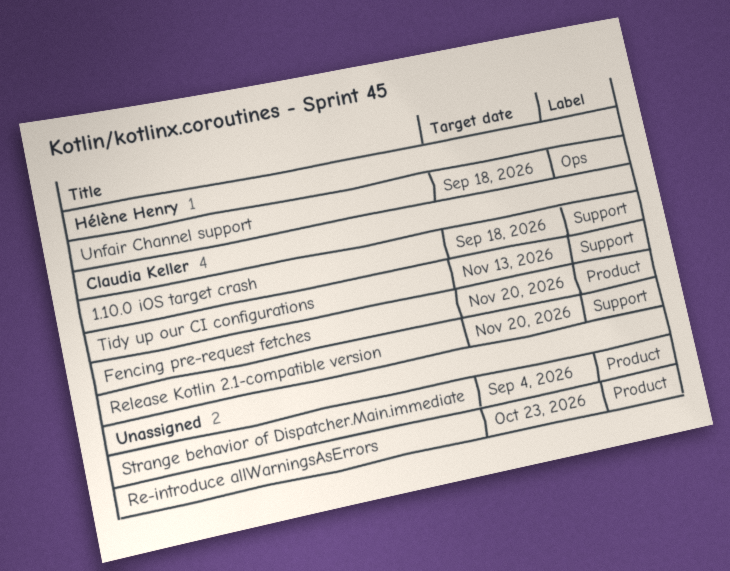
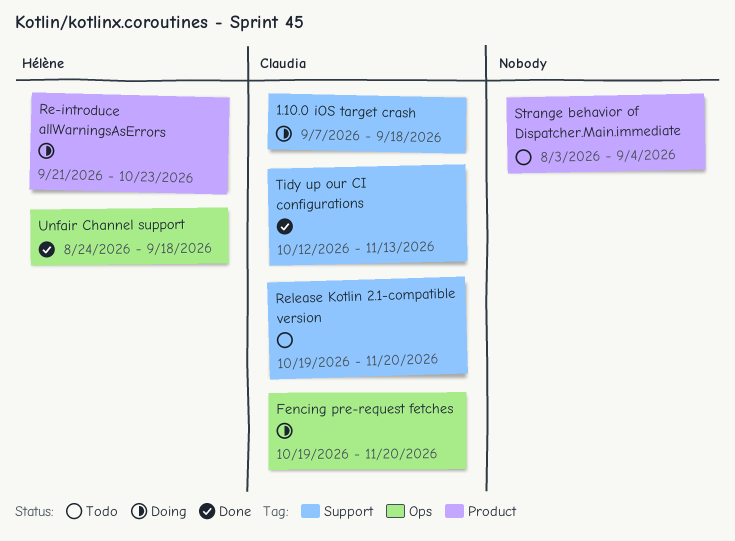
Fencing pre-request fetches, label: Product -> Ops
Re-introduce allWarningsAsErrors, owner: none -> Hélène Henry

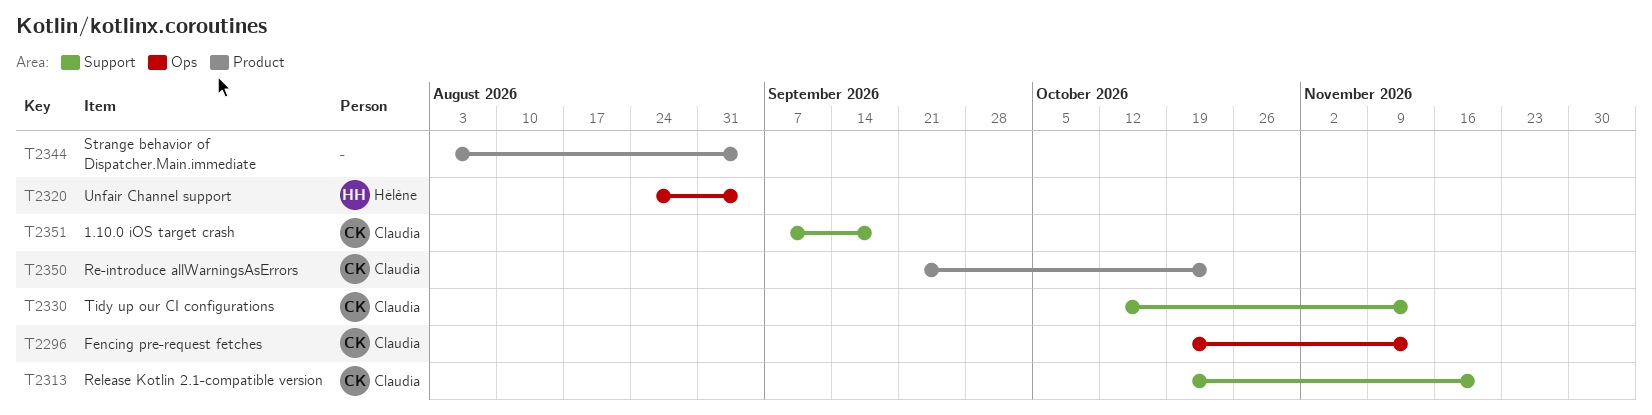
Fencing pre-request fetches, due: Nov 20 -> Nov 13
Re-introduce allWarningsAsErrors, owner: Hélène -> Claudia
Unfair Channel support, due: Sep 18 -> Sep 4

